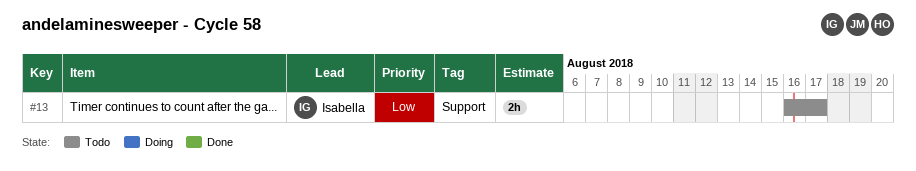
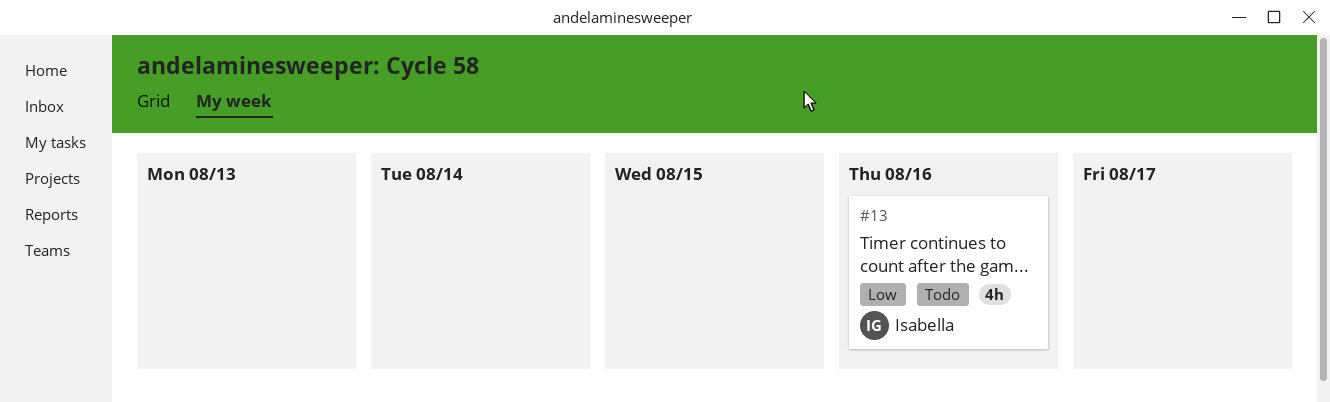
#13, estimate: 2h -> 4h
#13, due: Aug 17 -> Aug 16

